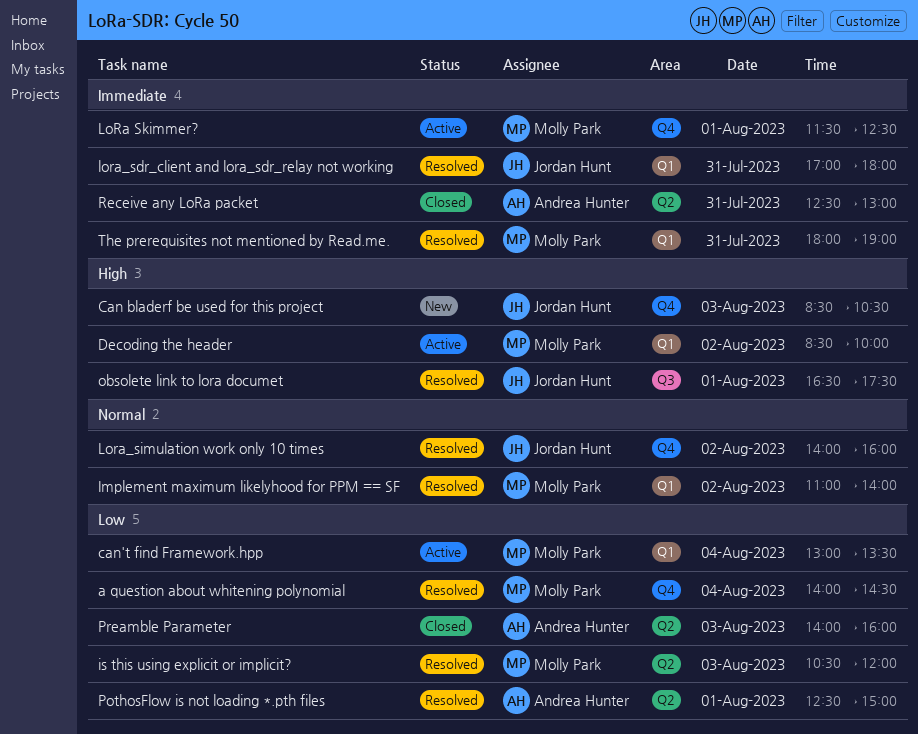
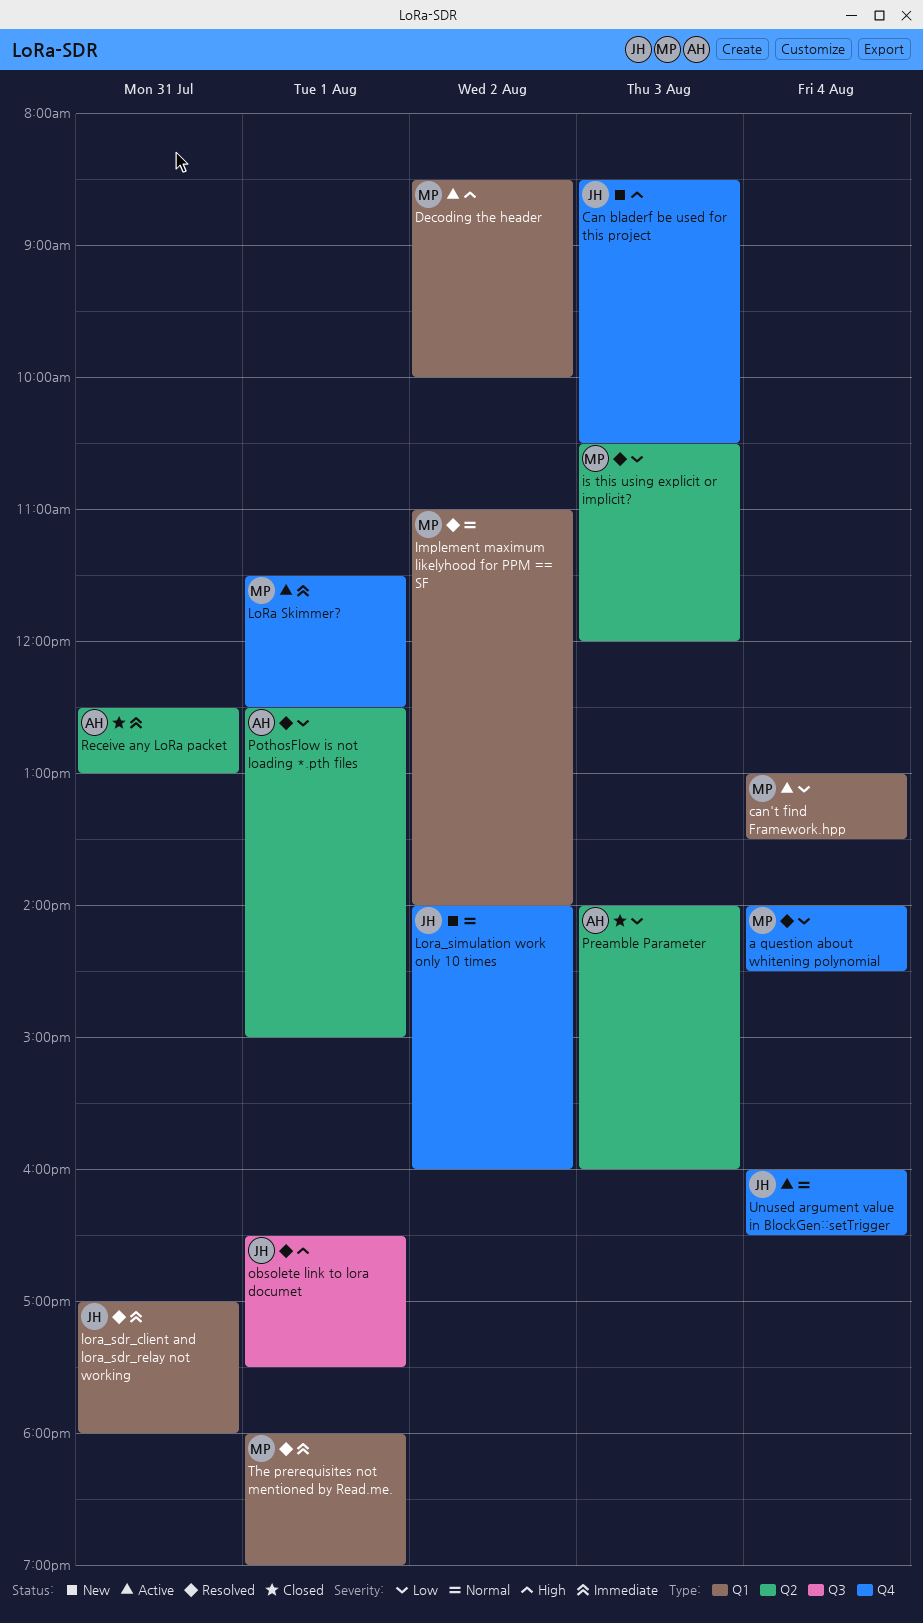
Lora_simulation work only 10 times, status: Resolved -> New
The prerequisites not mentioned by Read.me., day: Jul 31 -> Aug 1
Unused argument value in BlockGen::setTrigger: none -> present

